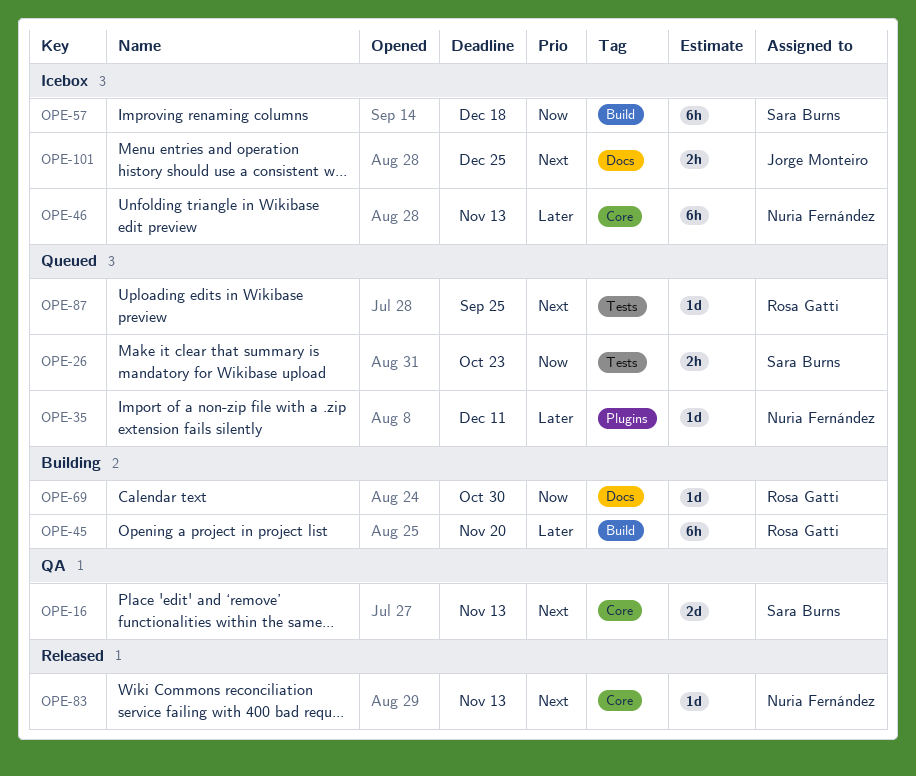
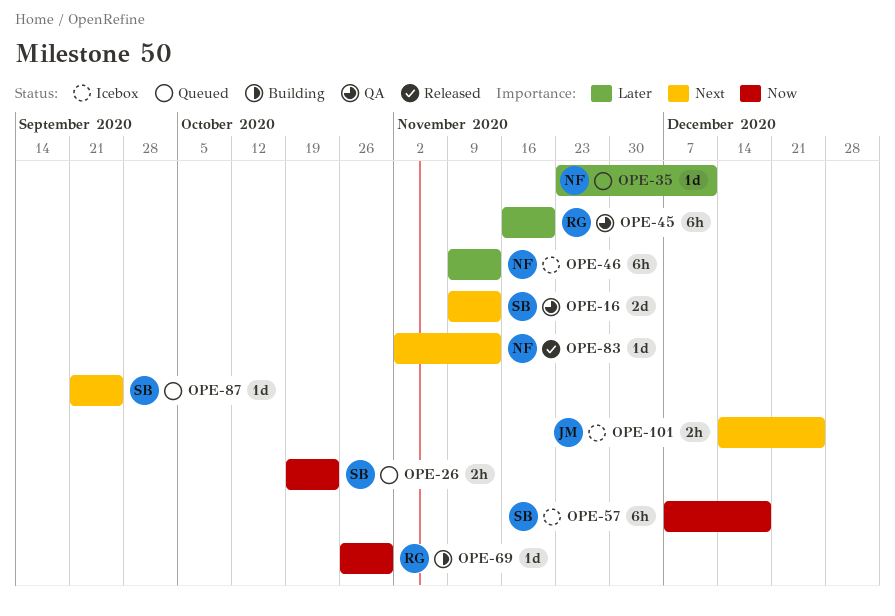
OPE-45, status: Building -> QA
OPE-87, owner: Rosa Gatti -> Sara Burns

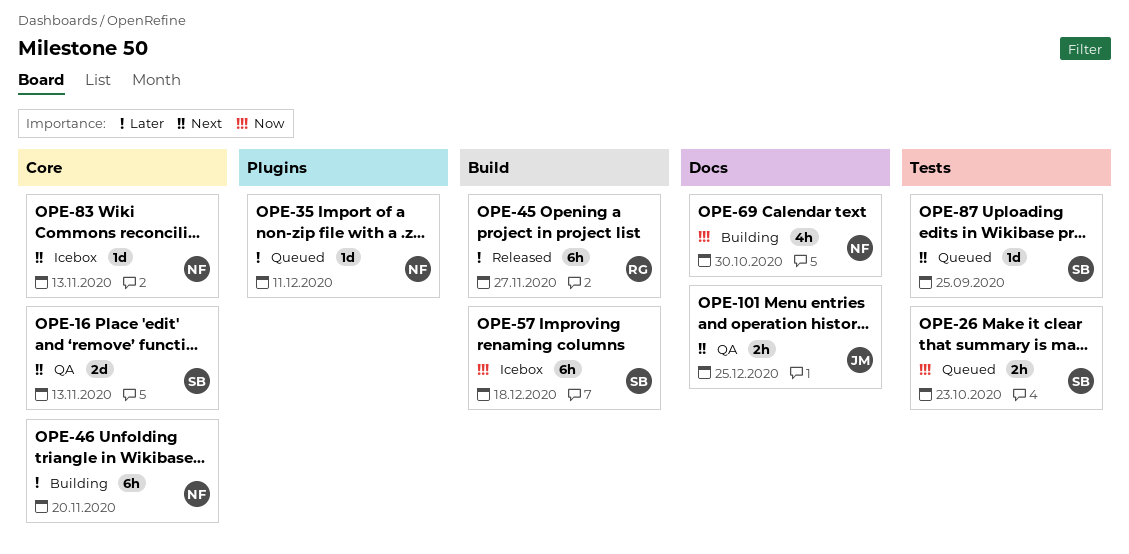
OPE-45, status: QA -> Released
OPE-45, due: Nov 20 -> Nov 27
OPE-46, status: Icebox -> Building
OPE-46, due: Nov 13 -> Nov 20
OPE-69, owner: RG -> NF
OPE-69, estimate: 1d -> 4h
OPE-83, status: Released -> Icebox
OPE-101, status: Icebox -> QA

